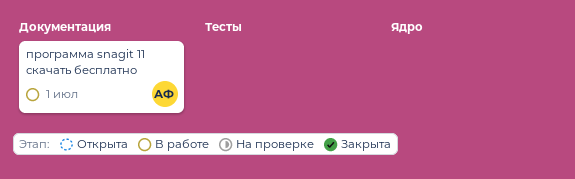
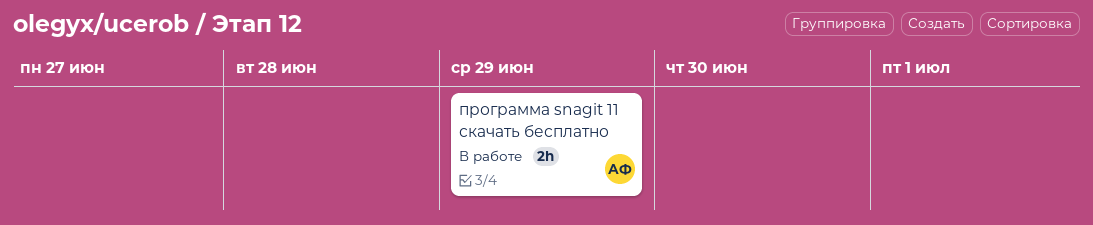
программа snagit 11 скачать бесплатно, due: Jul 1 -> Jun 29

